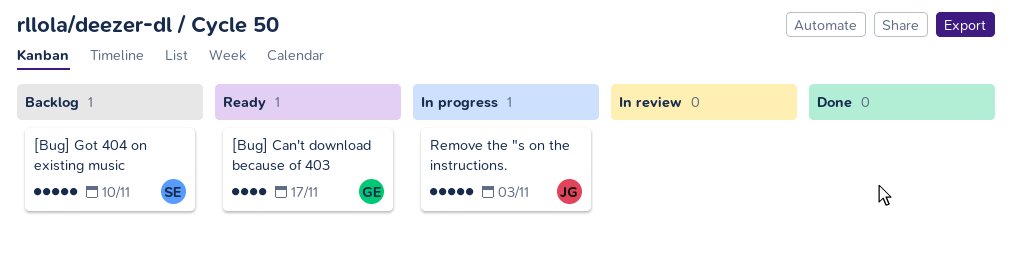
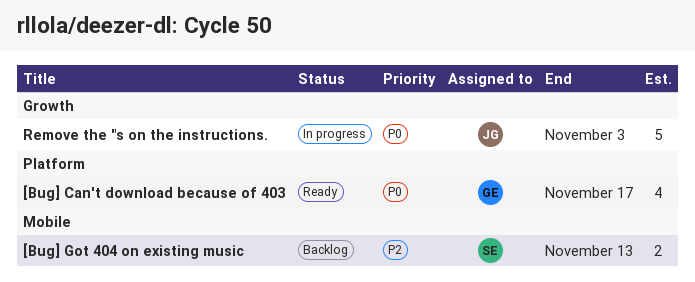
[Bug] Got 404 on existing music, estimate: 5 -> 2
[Bug] Got 404 on existing music, due: Nov 10 -> Nov 13

